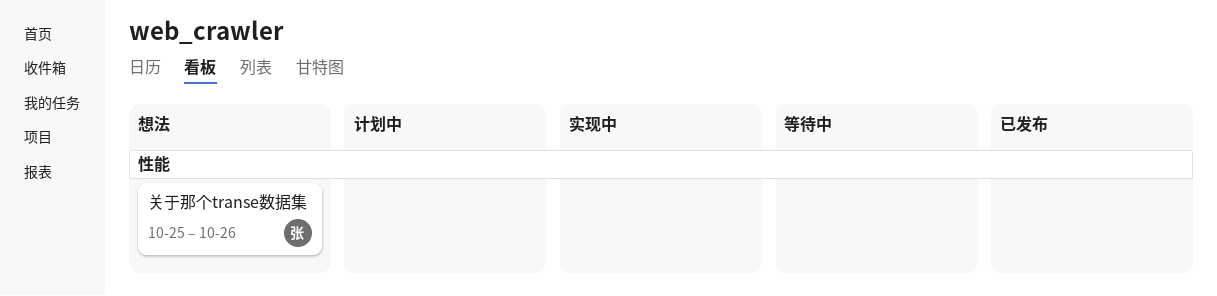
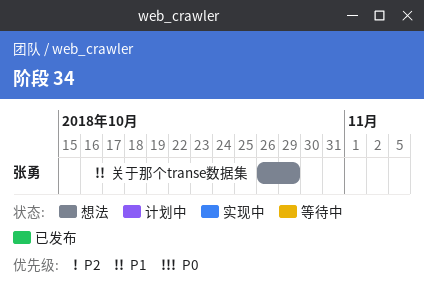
关于那个transe数据集, start: Oct 25 -> Oct 26
关于那个transe数据集, due: Oct 26 -> Oct 29

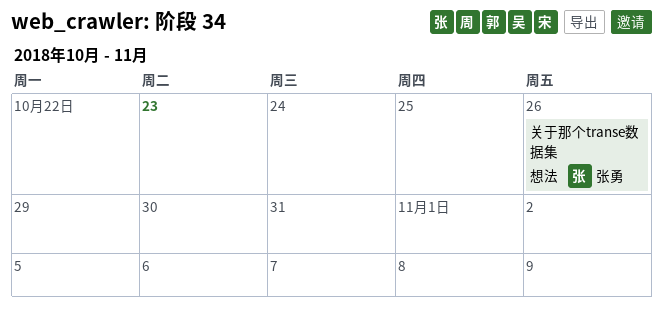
关于那个transe数据集, due: Oct 29 -> Oct 26

